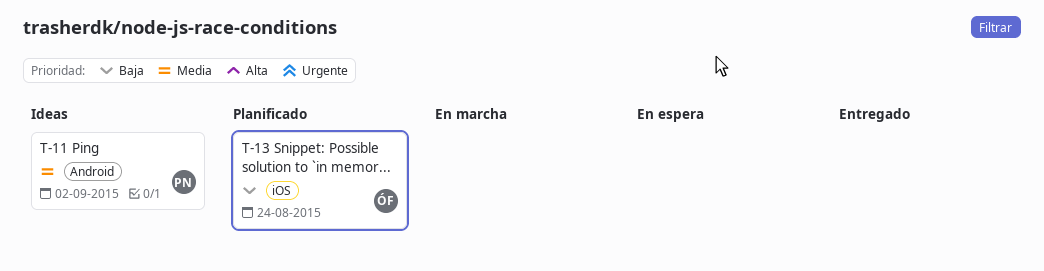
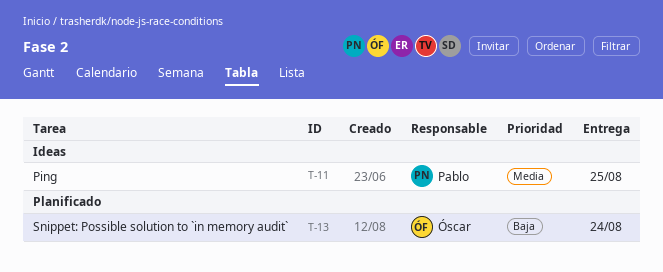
T-11, due: Sep 2 -> Aug 25

